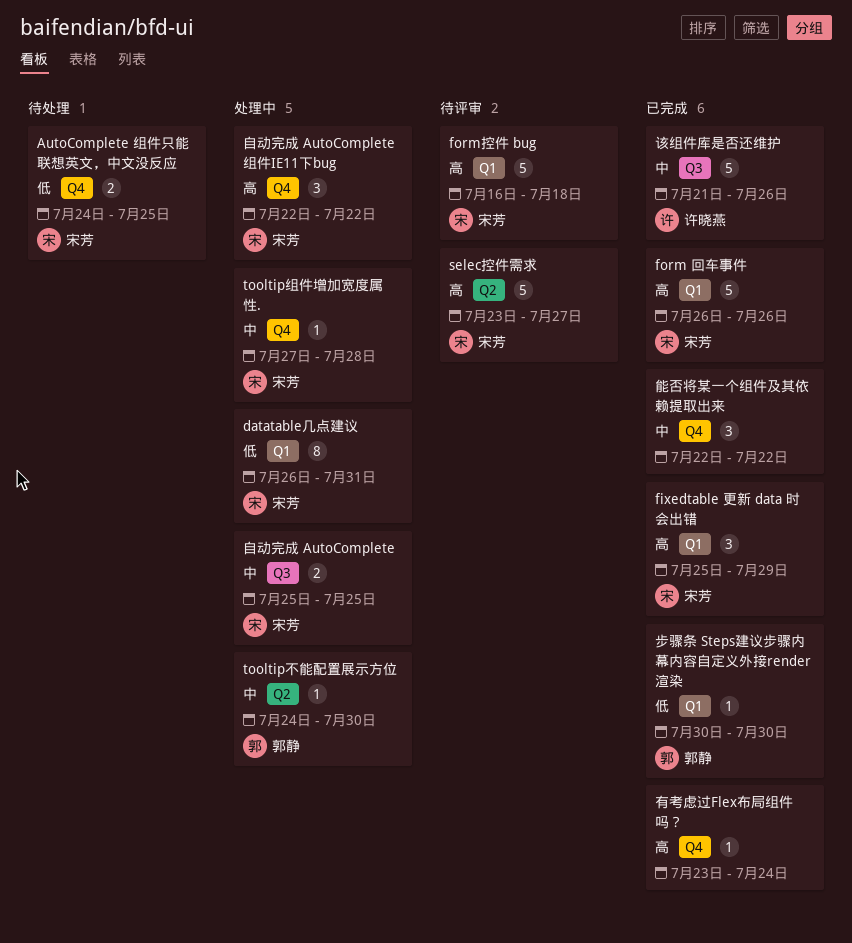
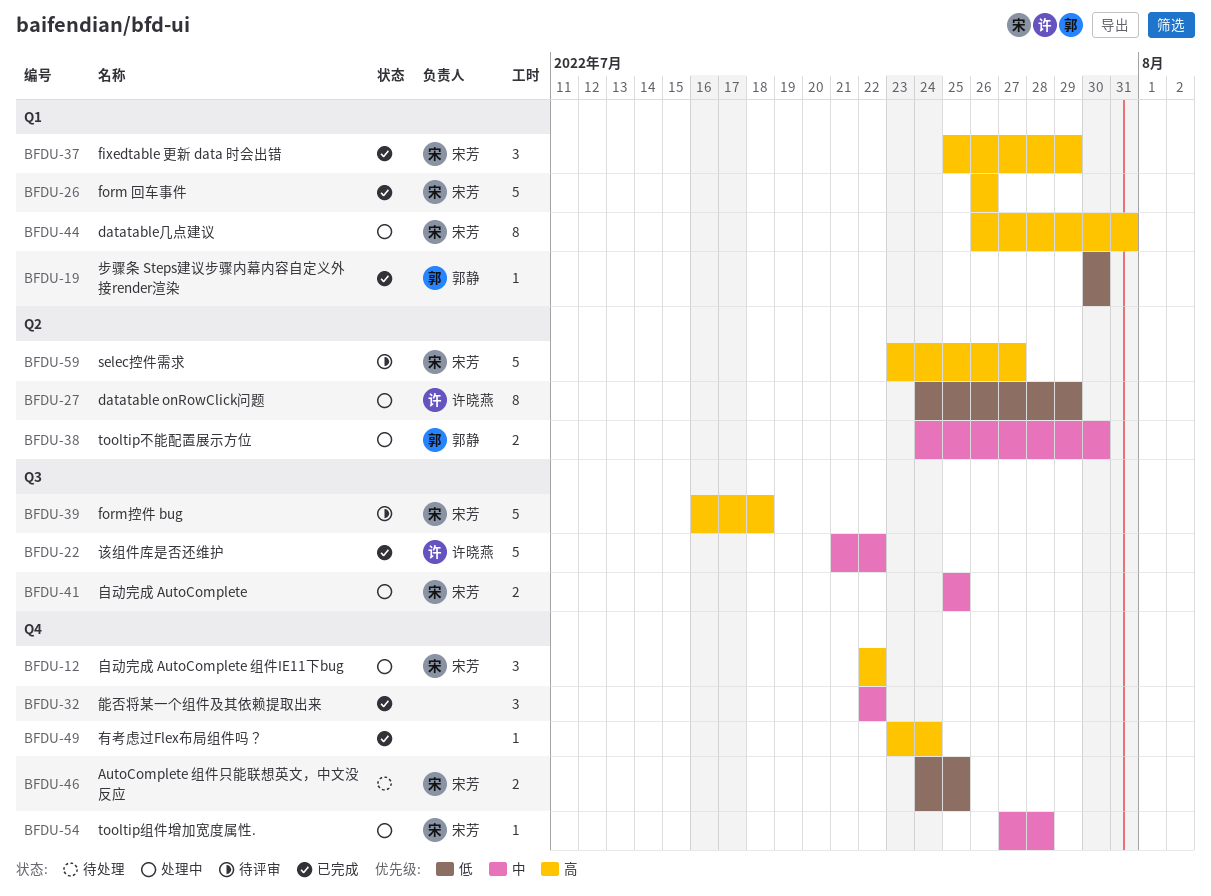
datatable onRowClick问题: none -> present
datatable几点建议, priority: 低 -> 高
form控件 bug, label: Q1 -> Q3
tooltip不能配置展示方位, estimate: 1 -> 2
该组件库是否还维护, due: Jul 26 -> Jul 22

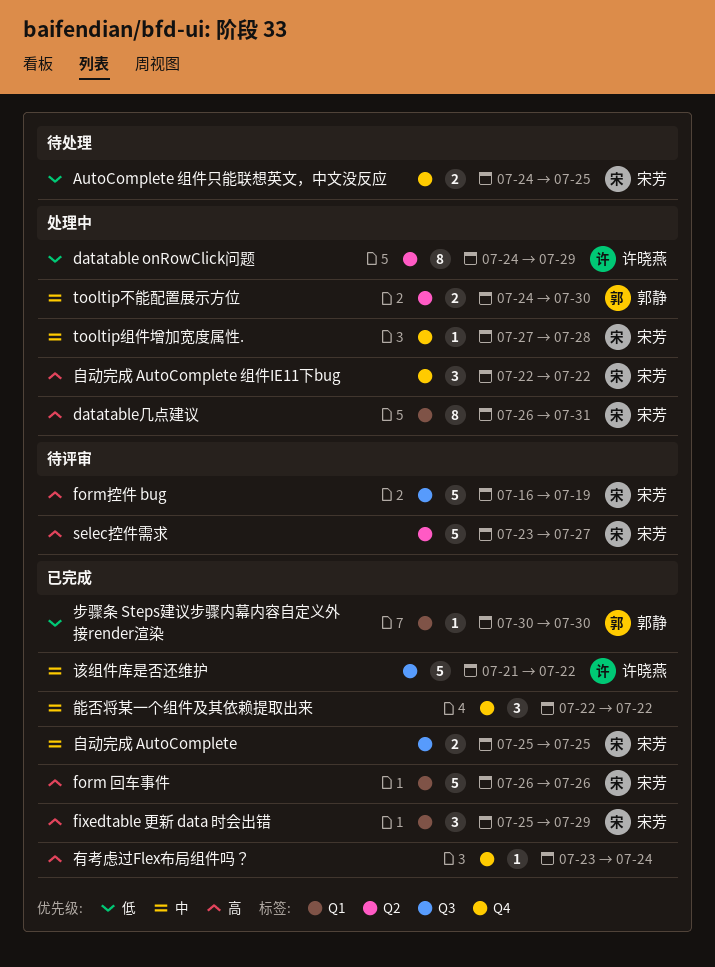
form控件 bug, due: Jul 18 -> Jul 19
自动完成 AutoComplete, status: 处理中 -> 已完成

